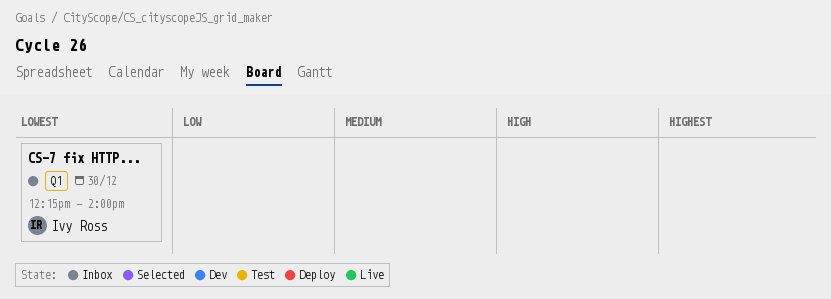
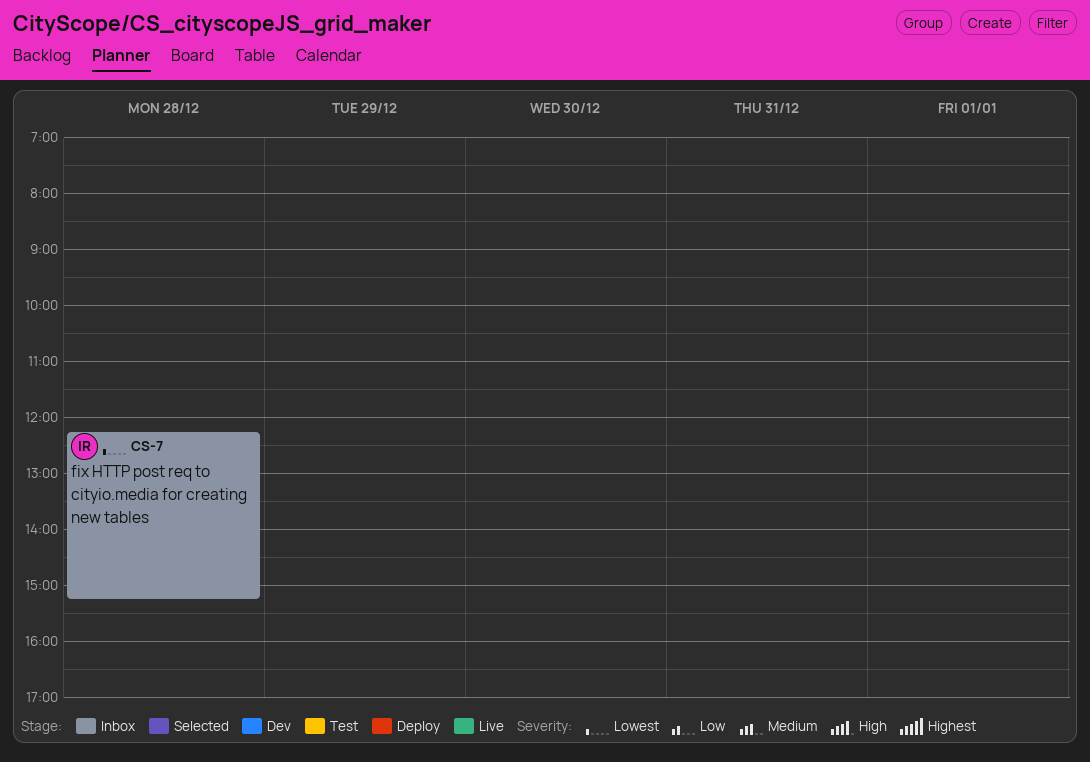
CS-7, day: Dec 30 -> Dec 28
CS-7, ends: 14:00 -> 15:15

